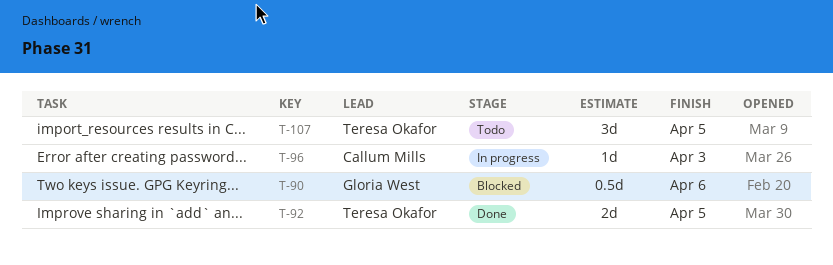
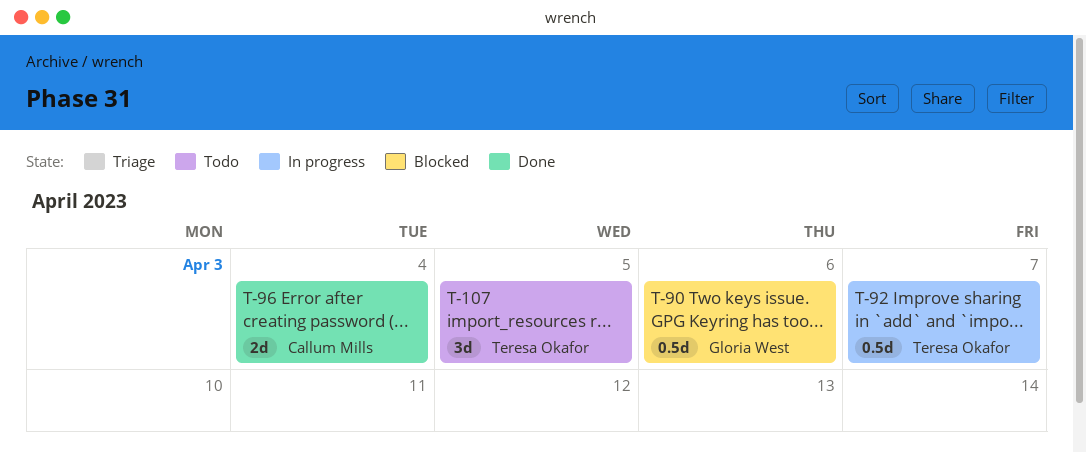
T-92, status: Done -> In progress
T-92, estimate: 2d -> 0.5d
T-92, due: Apr 5 -> Apr 7
T-96, status: In progress -> Done
T-96, estimate: 1d -> 2d
T-96, due: Apr 3 -> Apr 4

